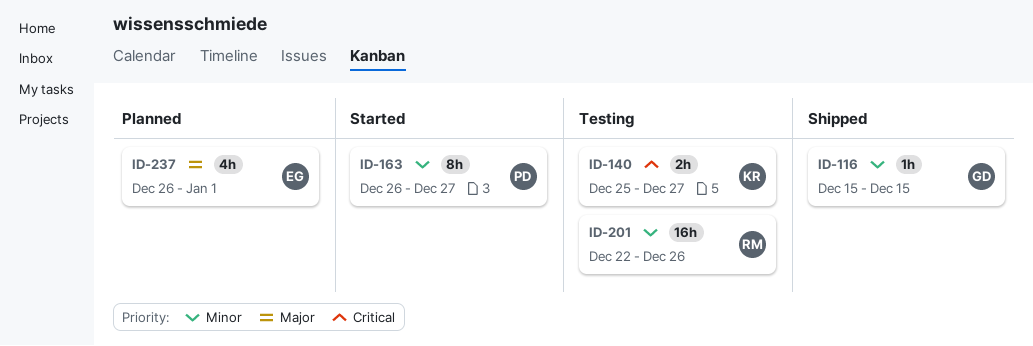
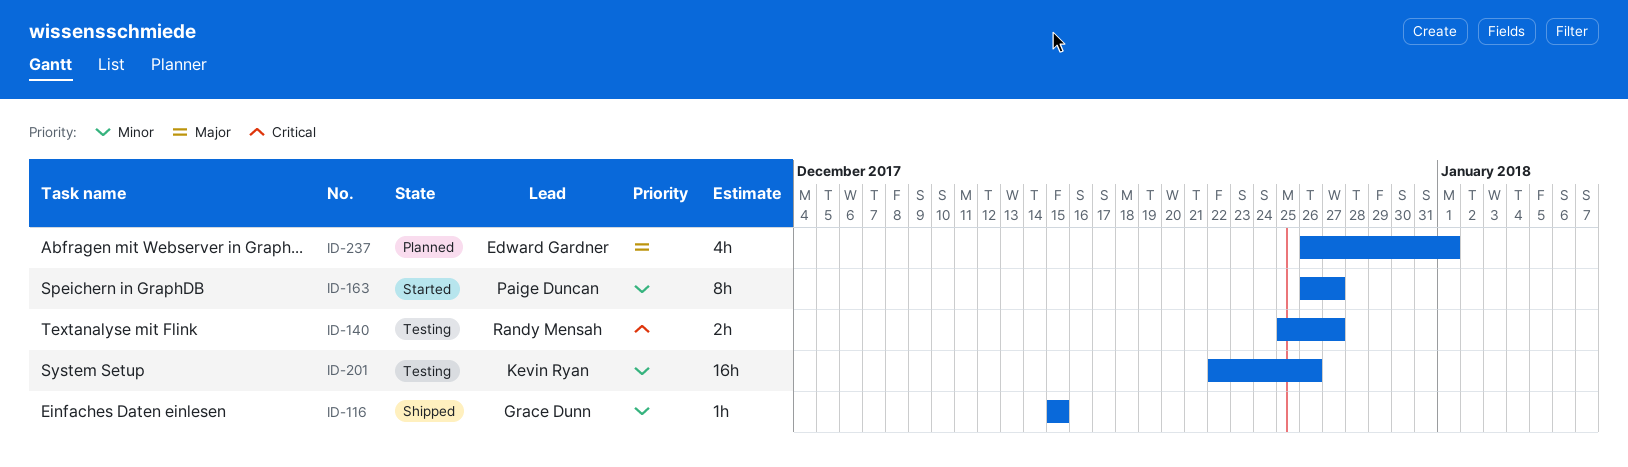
ID-140, owner: Kevin Ryan -> Randy Mensah
ID-201, owner: Randy Mensah -> Kevin Ryan

